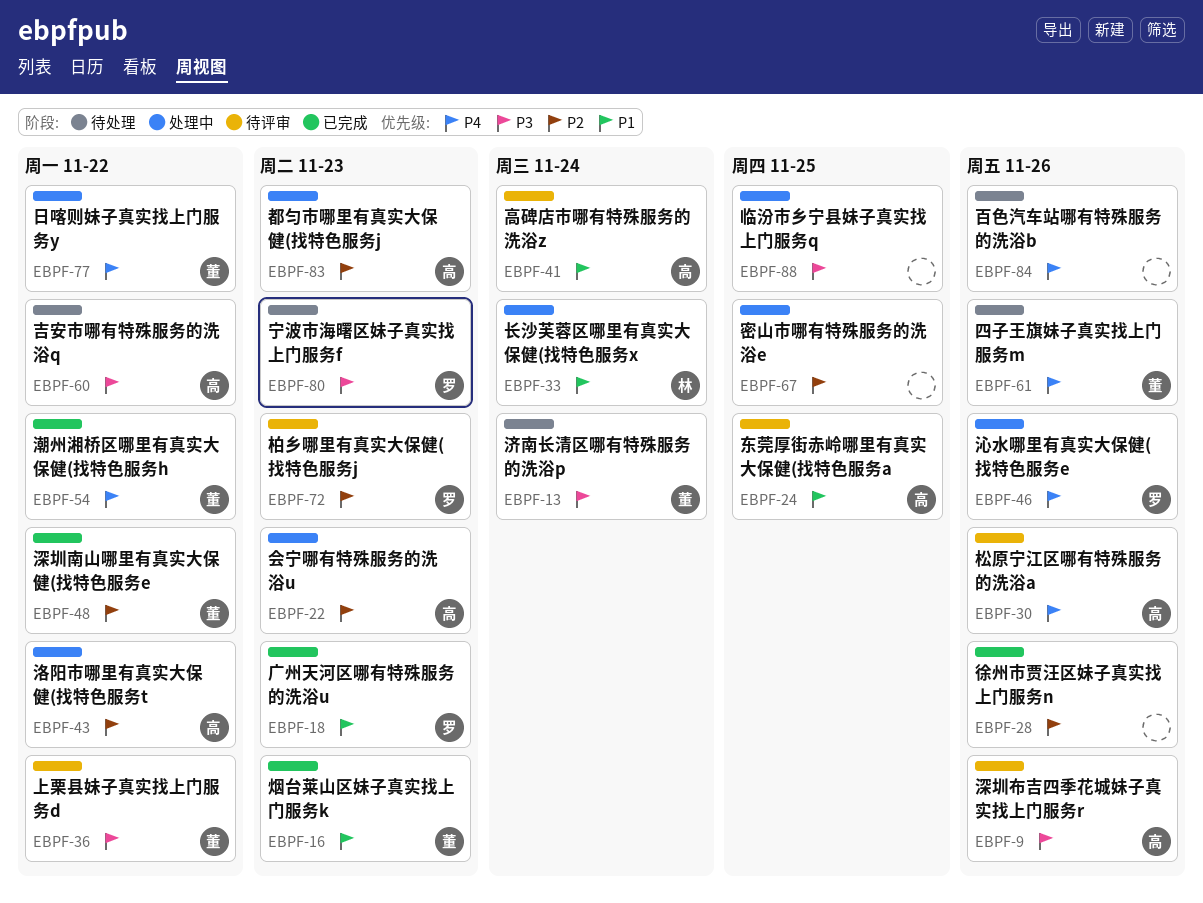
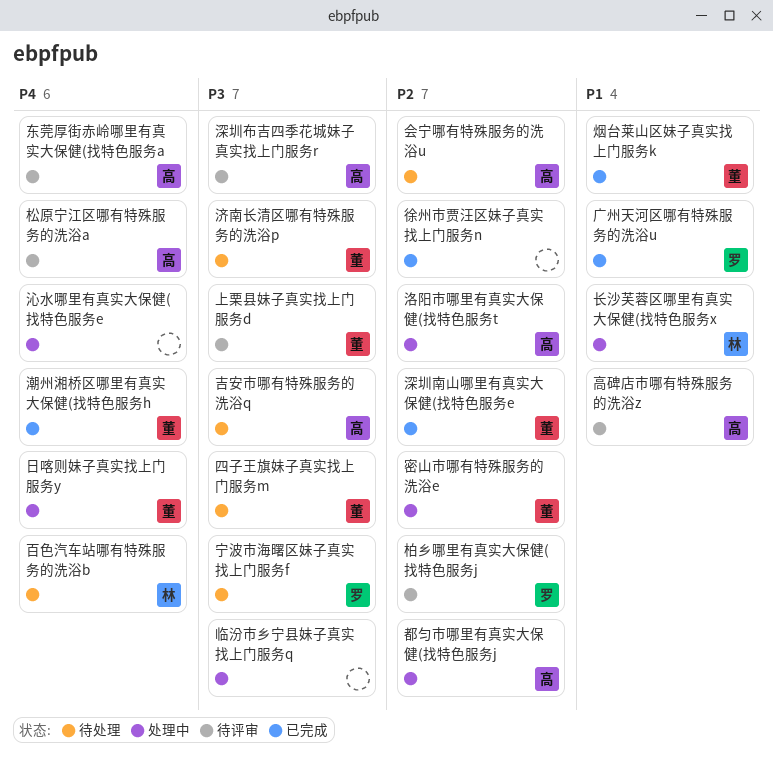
东莞厚街赤岭哪里有真实大保健(找特色服务a, priority: P1 -> P4
会宁哪有特殊服务的洗浴u, status: 处理中 -> 待处理
四子王旗妹子真实找上门服务m, priority: P4 -> P3
密山市哪有特殊服务的洗浴e, owner: none -> 董
沁水哪里有真实大保健(找特色服务e, owner: 罗 -> none
百色汽车站哪有特殊服务的洗浴b, owner: none -> 林

